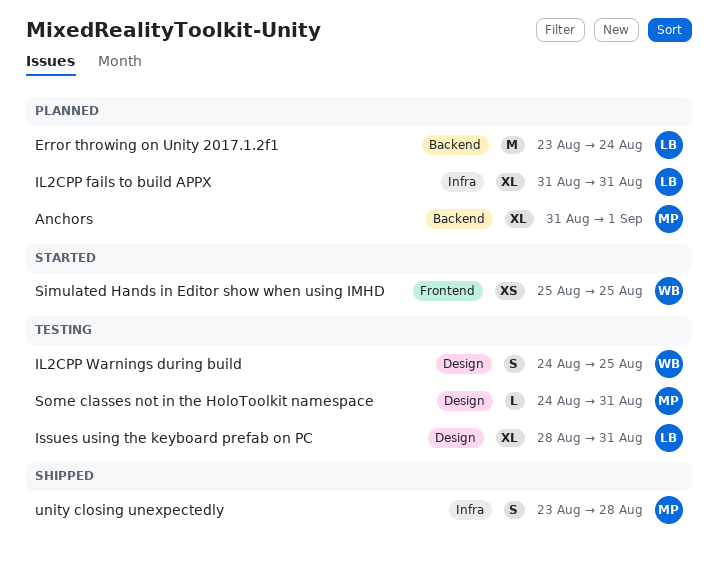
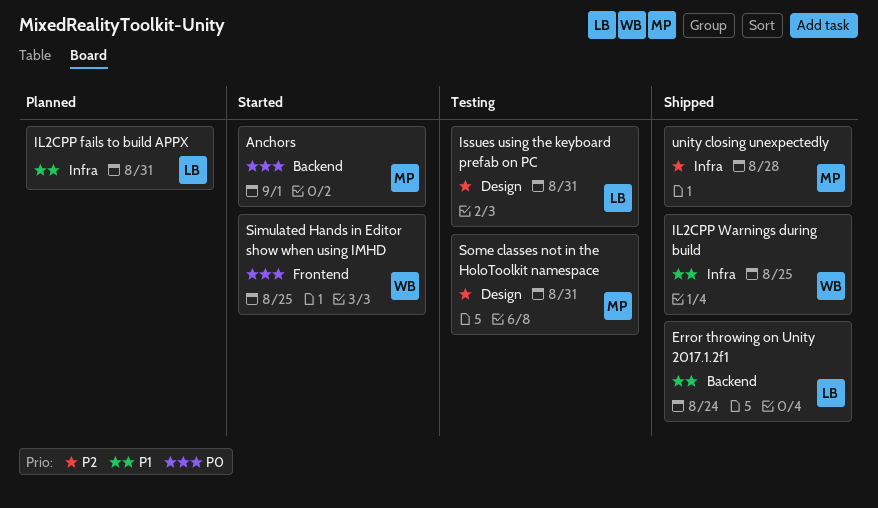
Anchors, status: Planned -> Started
Error throwing on Unity 2017.1.2f1, status: Planned -> Shipped
IL2CPP Warnings during build, status: Testing -> Shipped
IL2CPP Warnings during build, label: Design -> Infra

